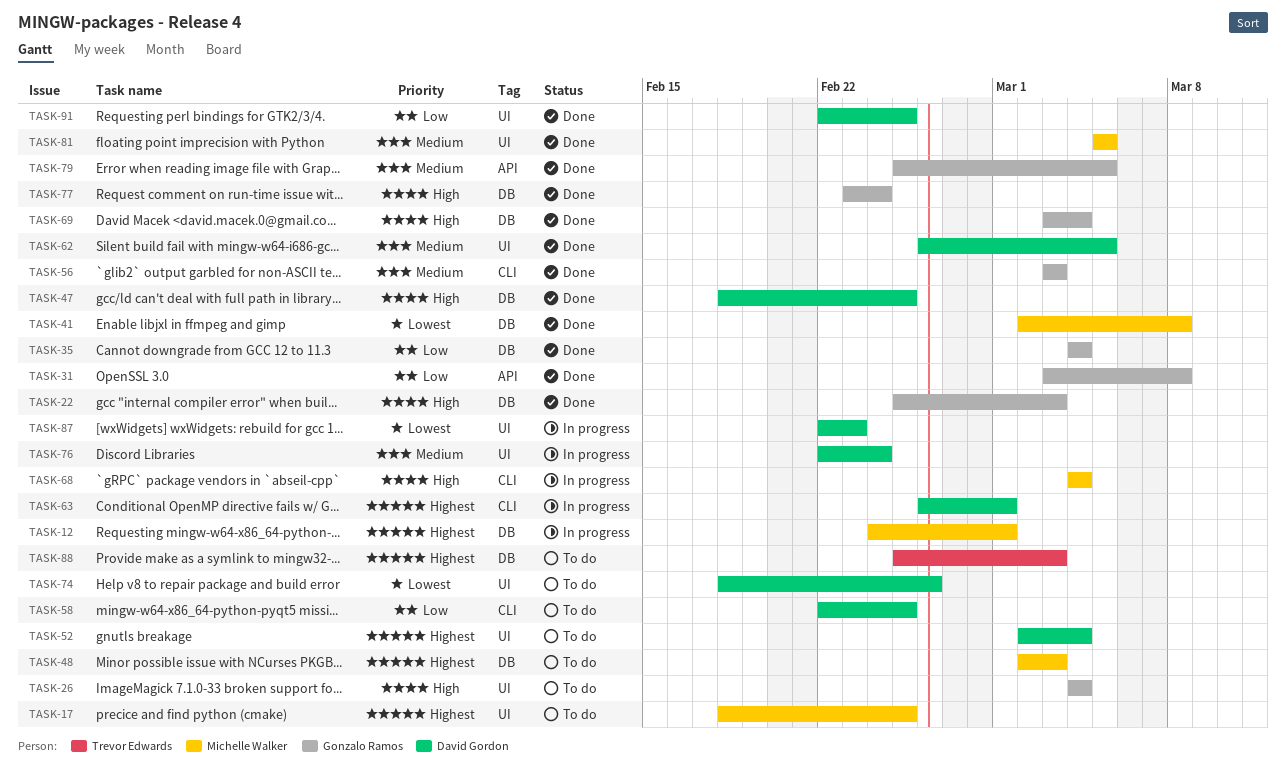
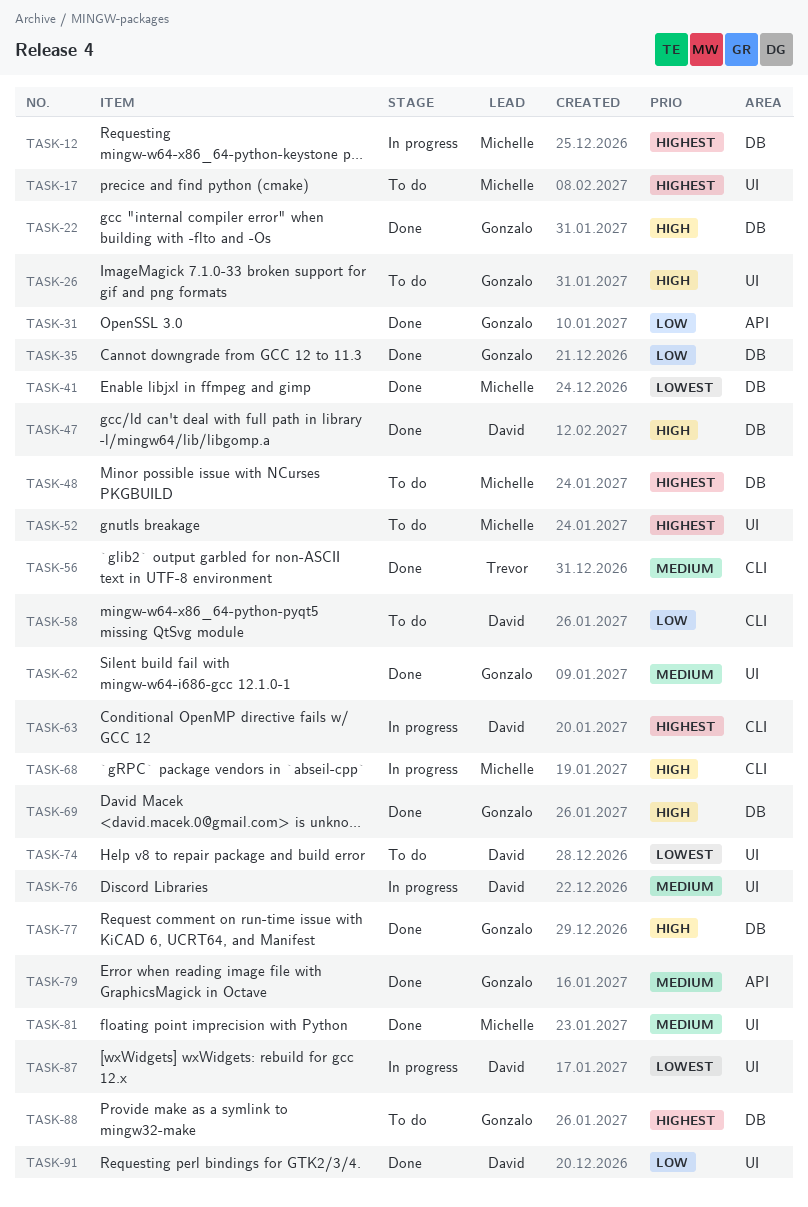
TASK-52, owner: David Gordon -> Michelle Walker
TASK-56, owner: Gonzalo Ramos -> Trevor Edwards
TASK-62, owner: David Gordon -> Gonzalo Ramos
TASK-88, owner: Trevor Edwards -> Gonzalo Ramos

